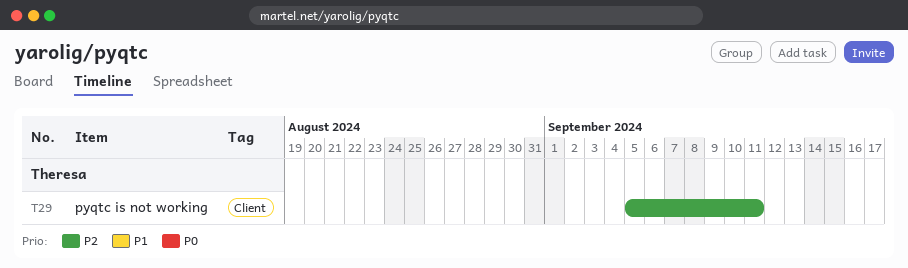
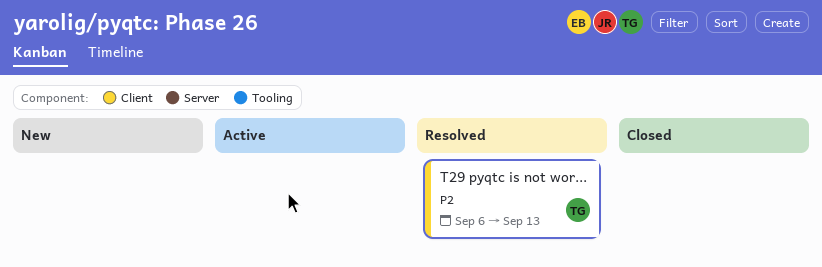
T29, start: Sep 5 -> Sep 6
T29, due: Sep 11 -> Sep 13

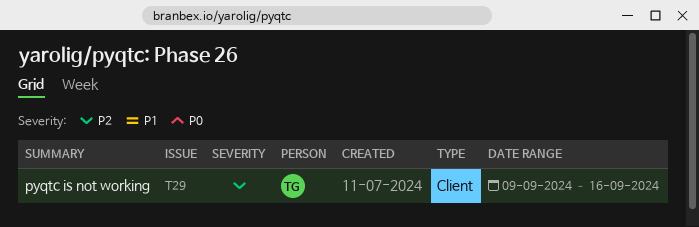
T29, start: Sep 6 -> Sep 9
T29, due: Sep 13 -> Sep 16

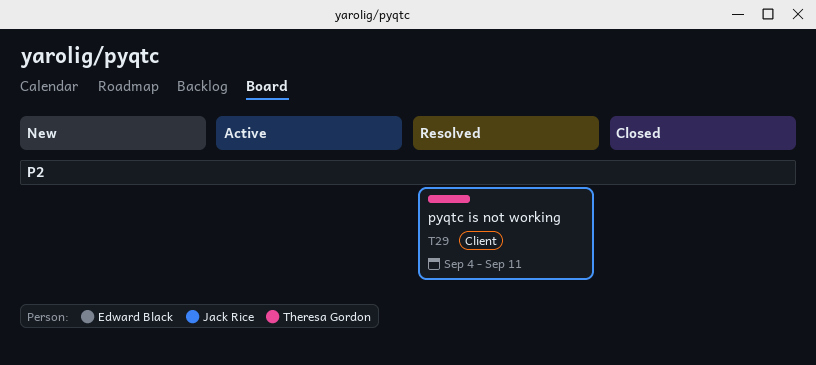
T29, start: Sep 9 -> Sep 4
T29, due: Sep 16 -> Sep 11

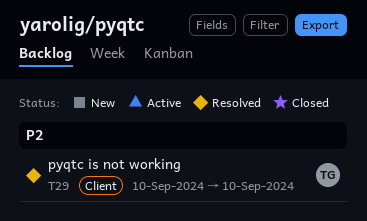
T29, start: Sep 4 -> Sep 10
T29, due: Sep 11 -> Sep 10

